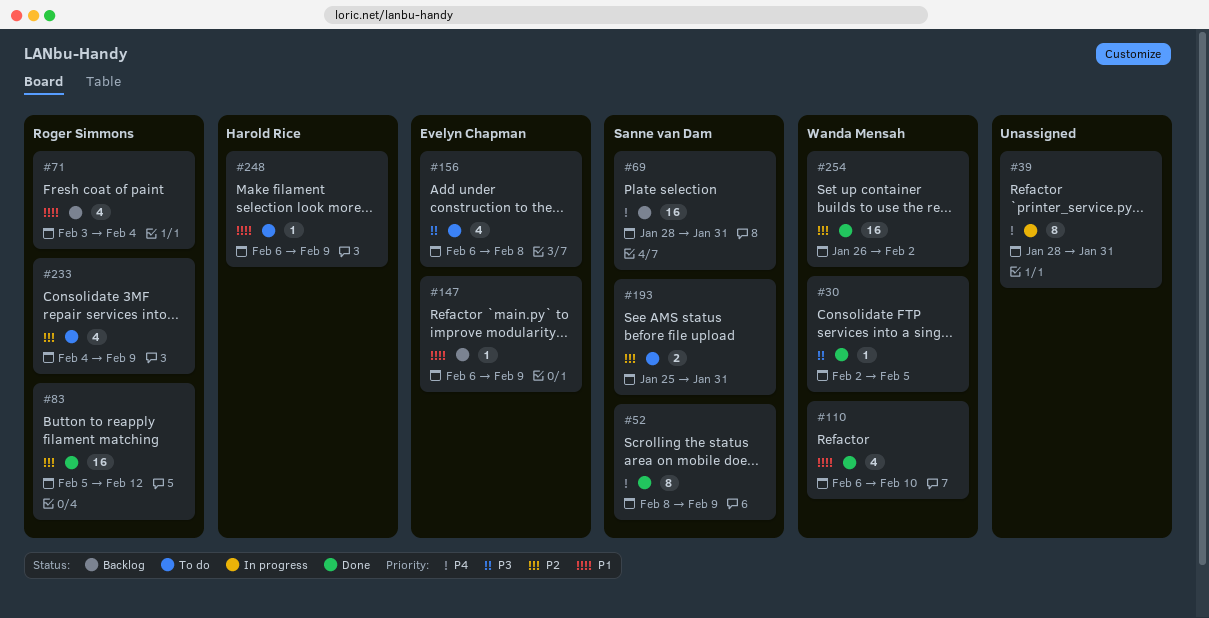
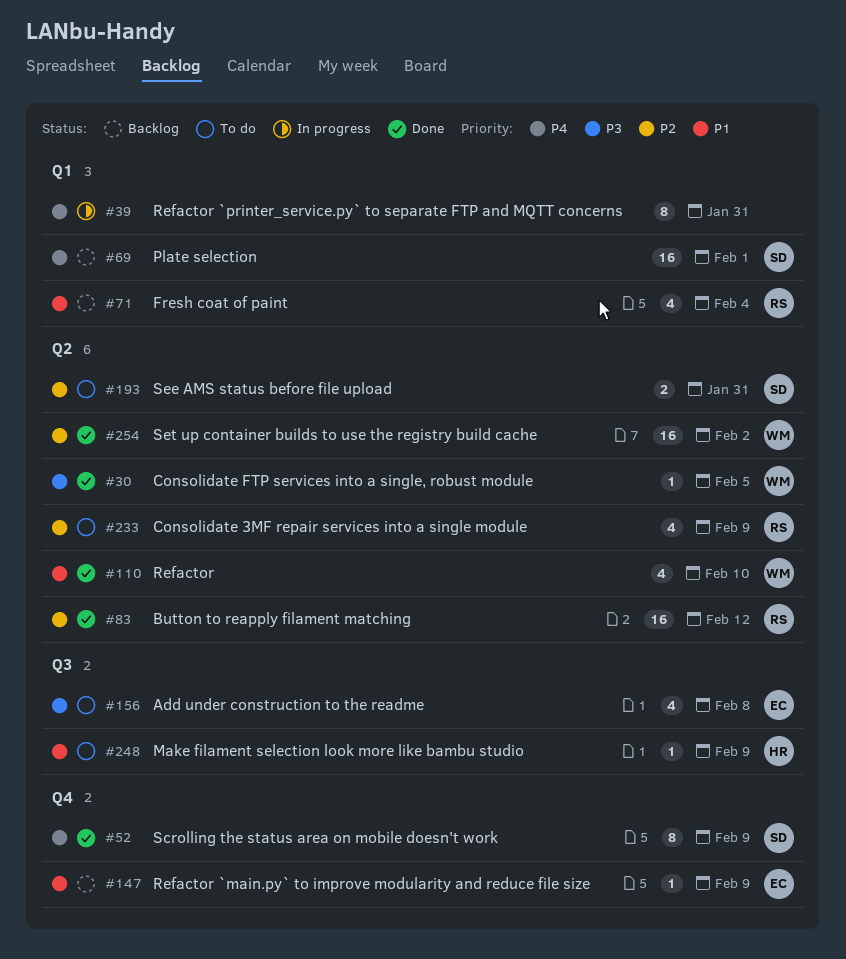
#69, due: Jan 31 -> Feb 1

